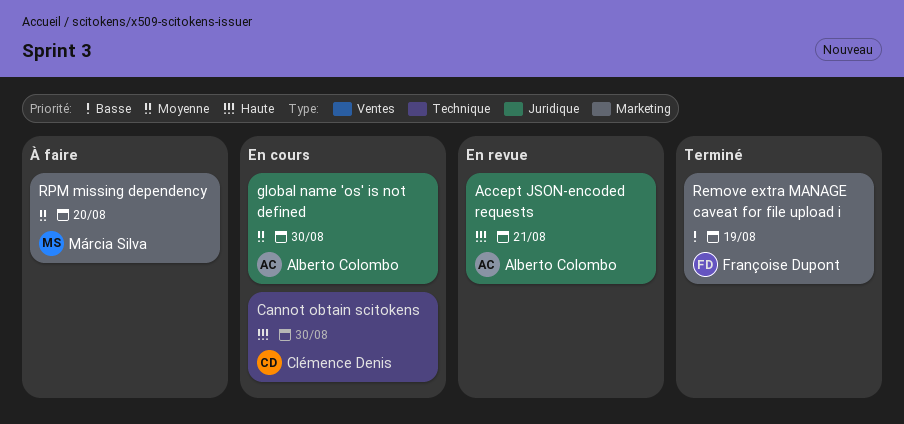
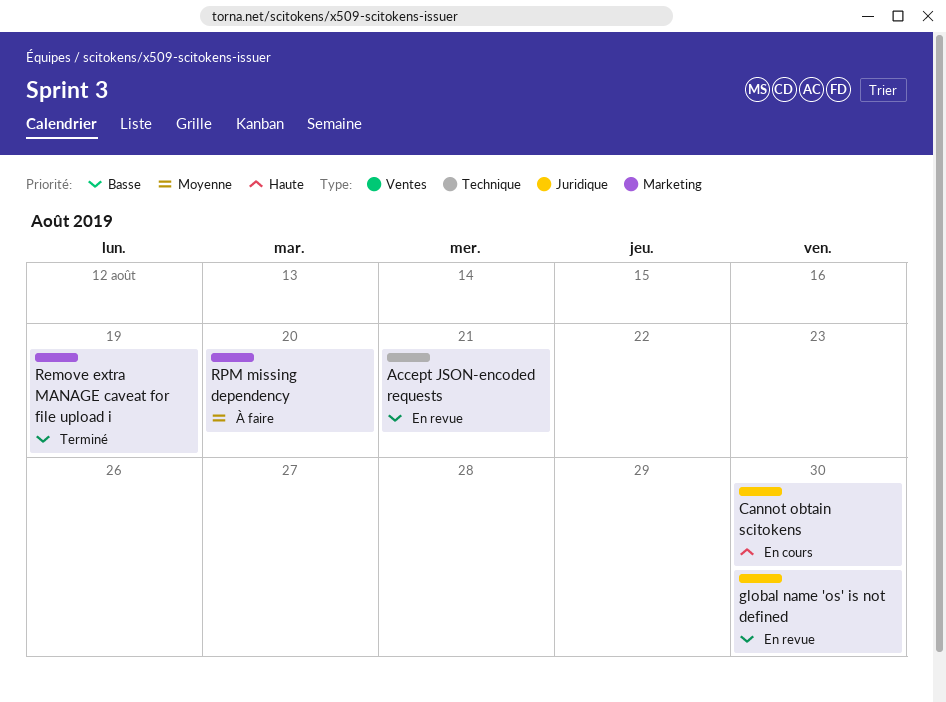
Accept JSON-encoded requests, priority: Haute -> Basse
Accept JSON-encoded requests, label: Juridique -> Technique
Cannot obtain scitokens, label: Technique -> Juridique
global name 'os' is not defined, status: En cours -> En revue
global name 'os' is not defined, priority: Moyenne -> Basse

